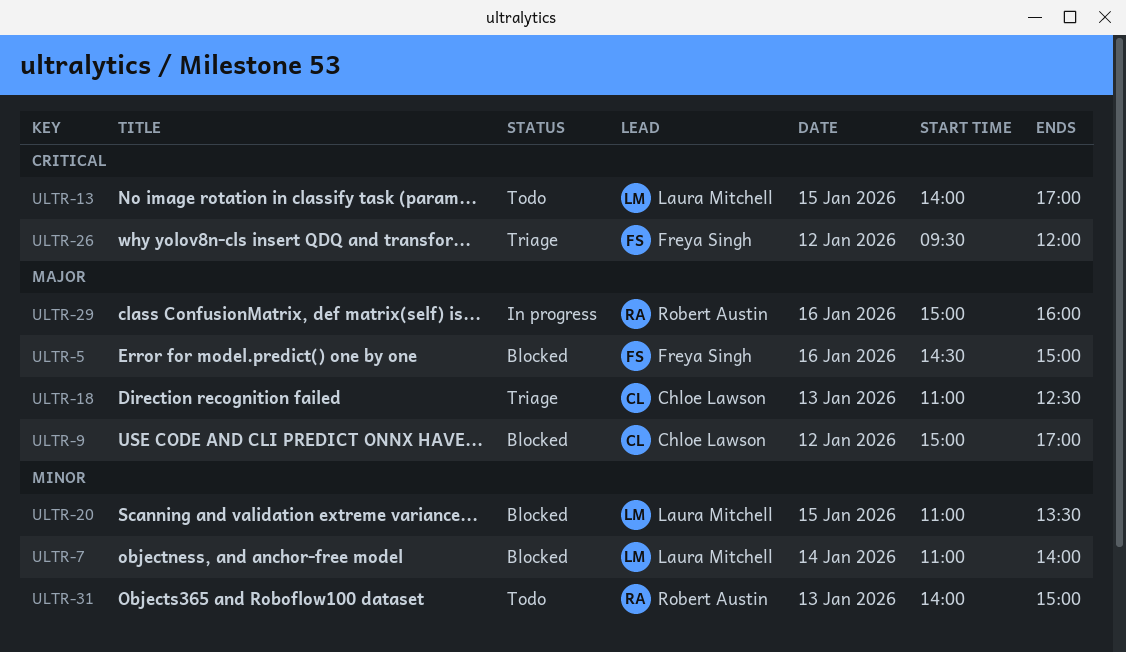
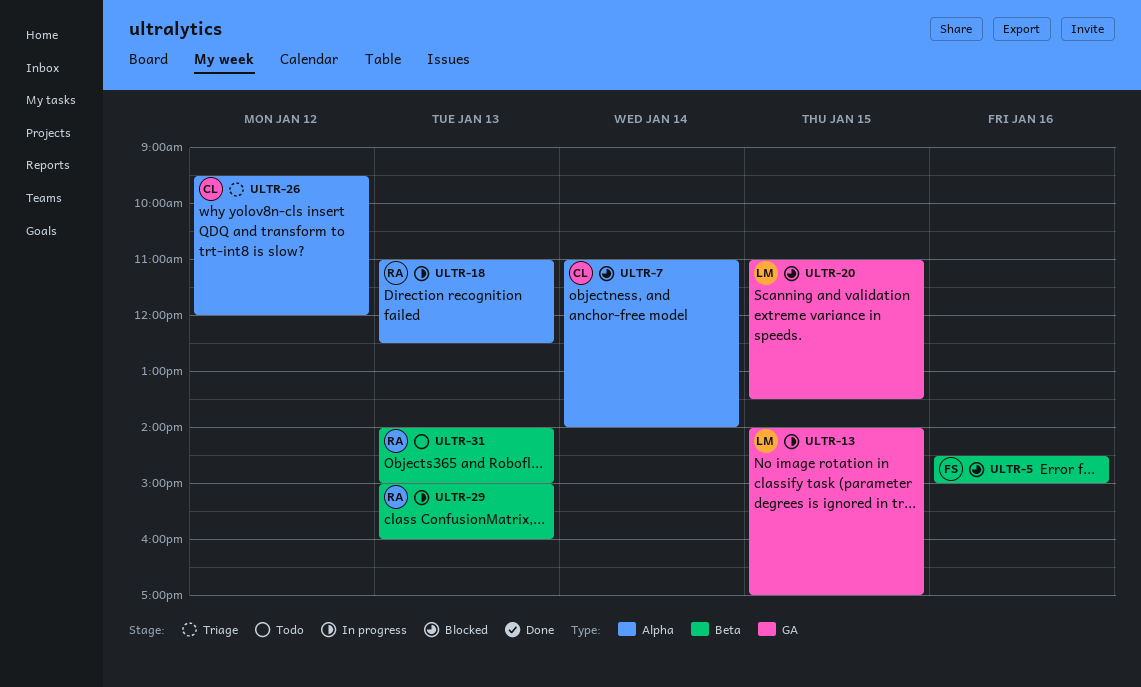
ULTR-7, owner: Laura Mitchell -> Chloe Lawson
ULTR-9: present -> none
ULTR-13, status: Todo -> In progress
ULTR-18, status: Triage -> In progress
ULTR-18, owner: Chloe Lawson -> Robert Austin
ULTR-26, owner: Freya Singh -> Chloe Lawson
ULTR-29, day: Jan 16 -> Jan 13

